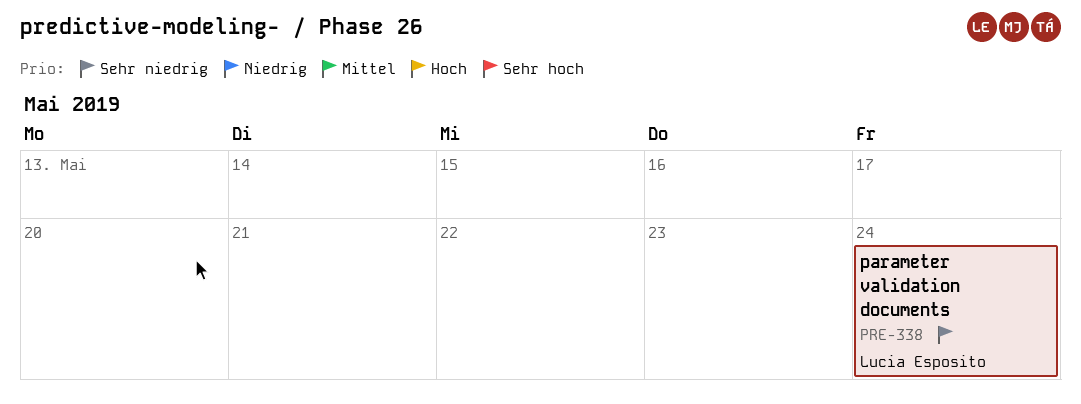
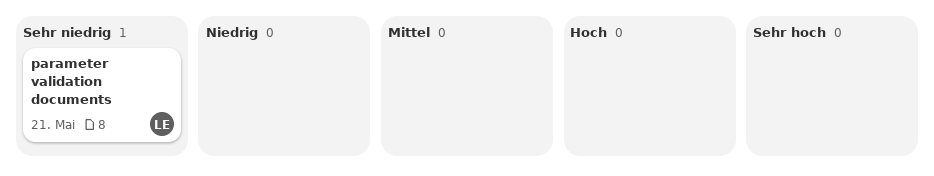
parameter validation documents, due: May 24 -> May 21

